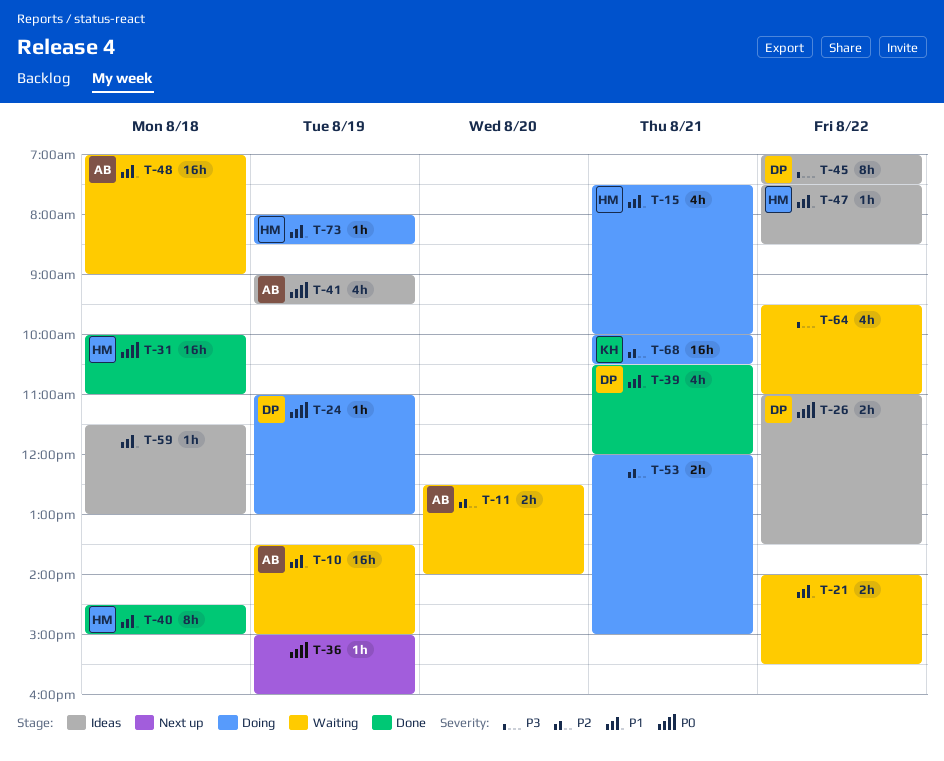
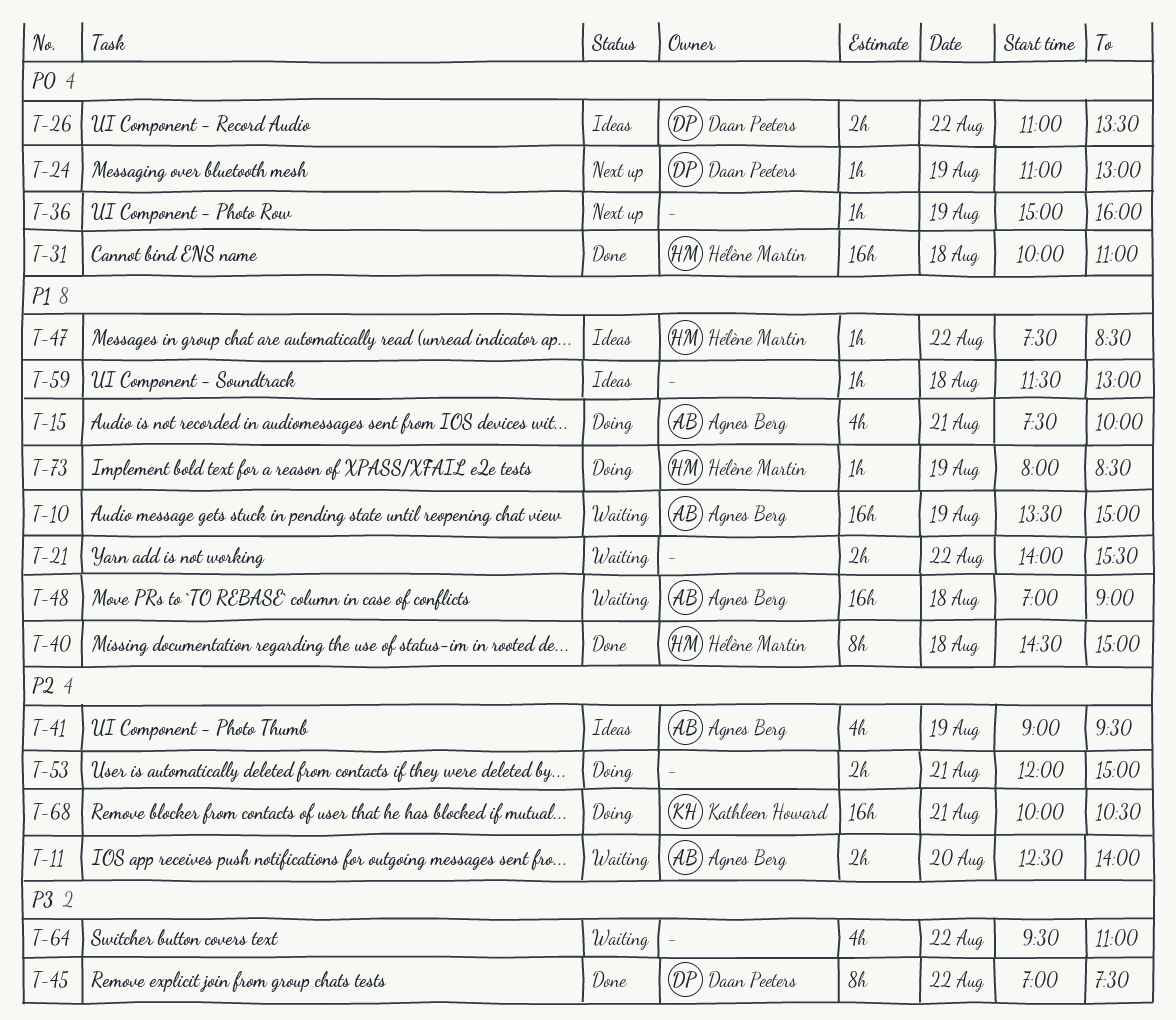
T-15, owner: Hélène Martin -> Agnes Berg
T-24, status: Doing -> Next up
T-39: present -> none
T-41, priority: P0 -> P2
T-45, status: Ideas -> Done

